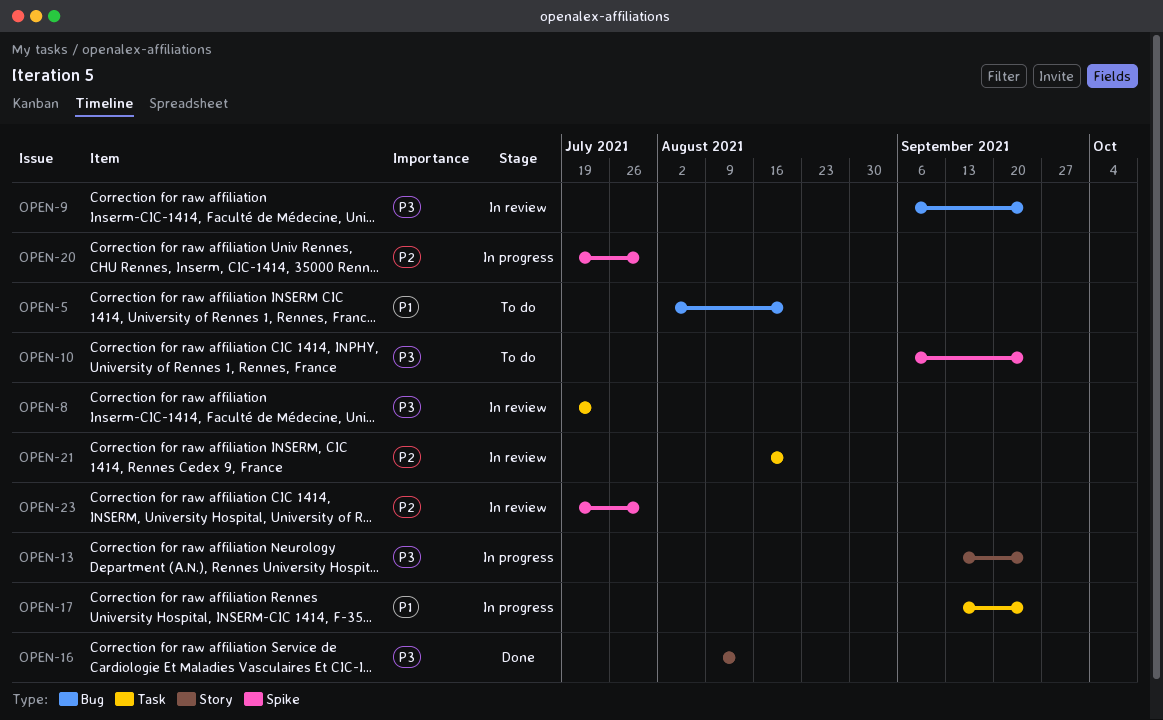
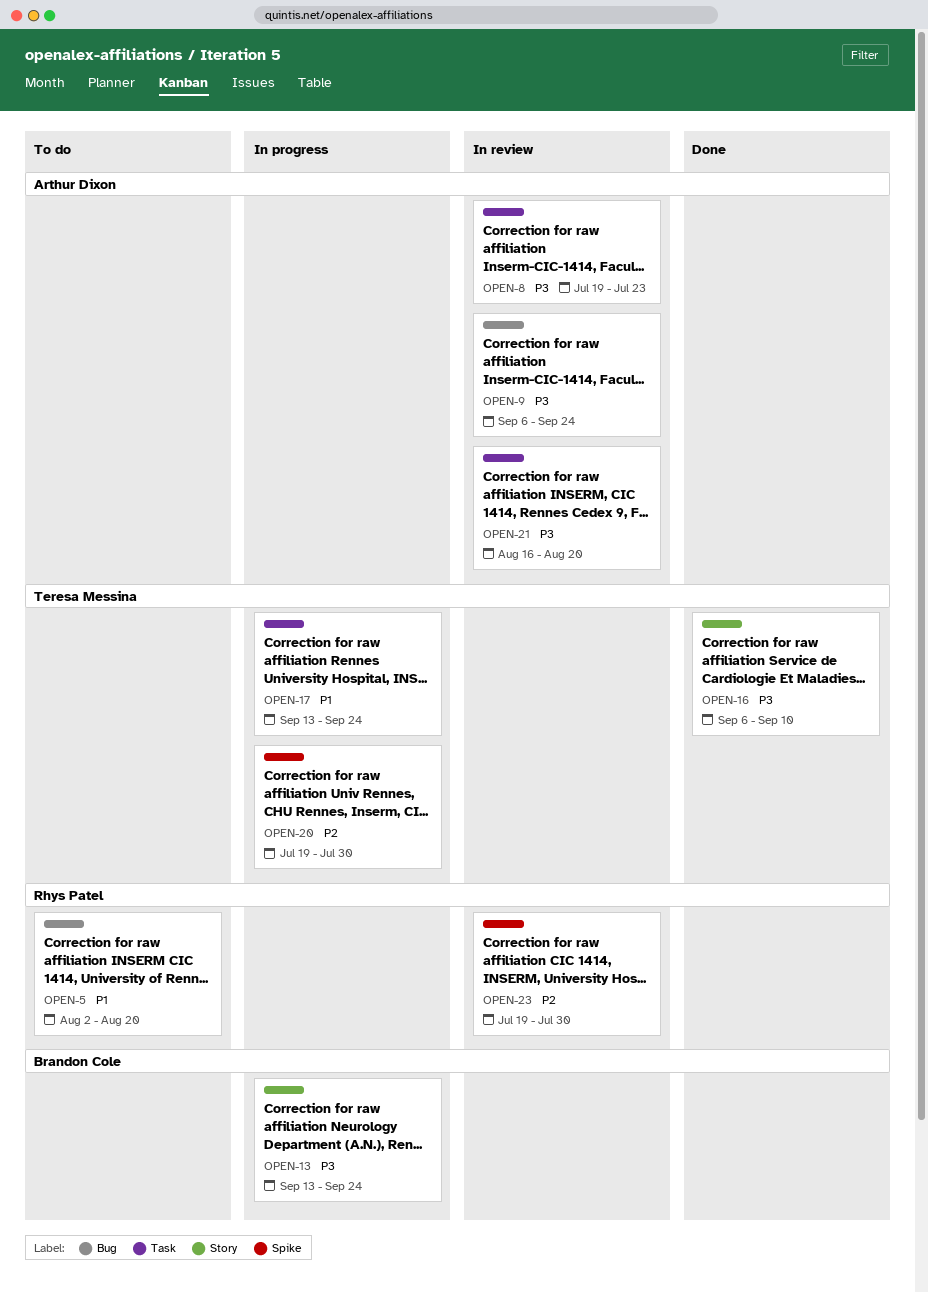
OPEN-10: present -> none
OPEN-16, start: Aug 9 -> Sep 6
OPEN-16, due: Aug 13 -> Sep 10
OPEN-21, priority: P2 -> P3

